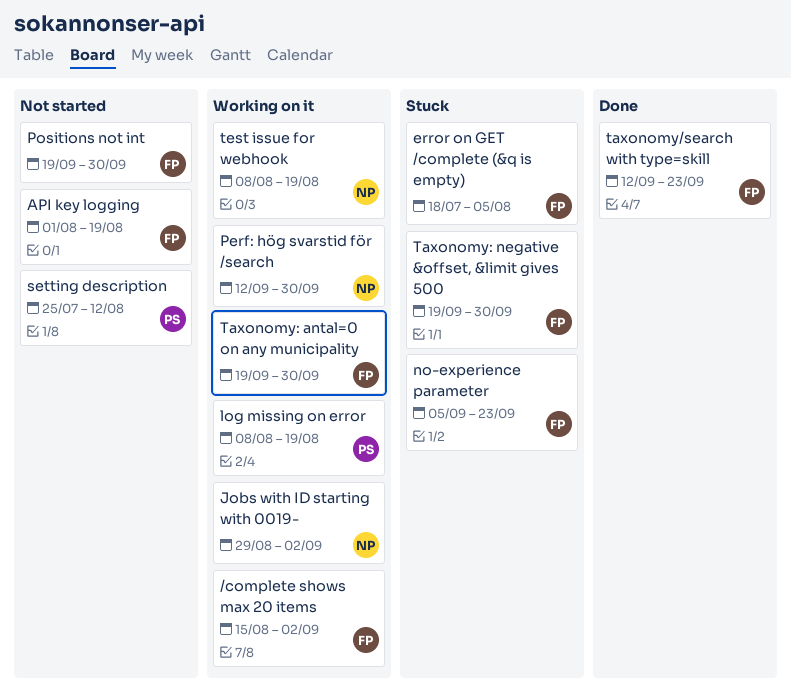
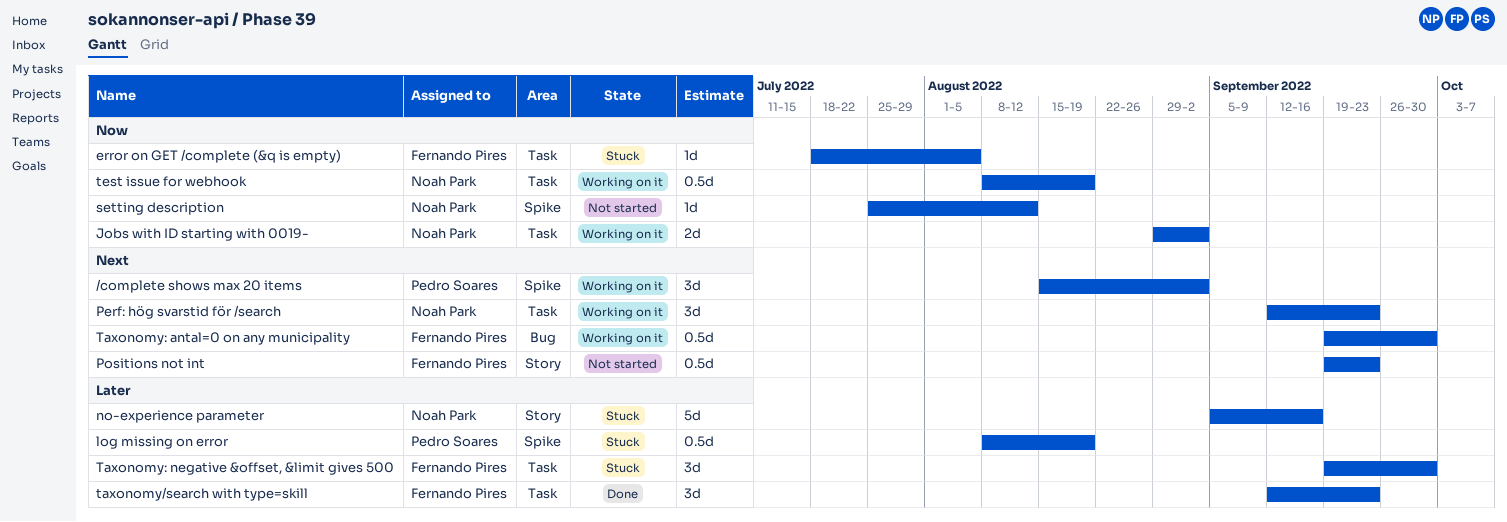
/complete shows max 20 items, owner: Fernando Pires -> Pedro Soares
API key logging: present -> none
log missing on error, status: Working on it -> Stuck
no-experience parameter, owner: Fernando Pires -> Noah Park
no-experience parameter, due: Sep 23 -> Sep 16
Perf: hög svarstid för /search, due: Sep 30 -> Sep 23
Positions not int, due: Sep 30 -> Sep 23
setting description, owner: Pedro Soares -> Noah Park

